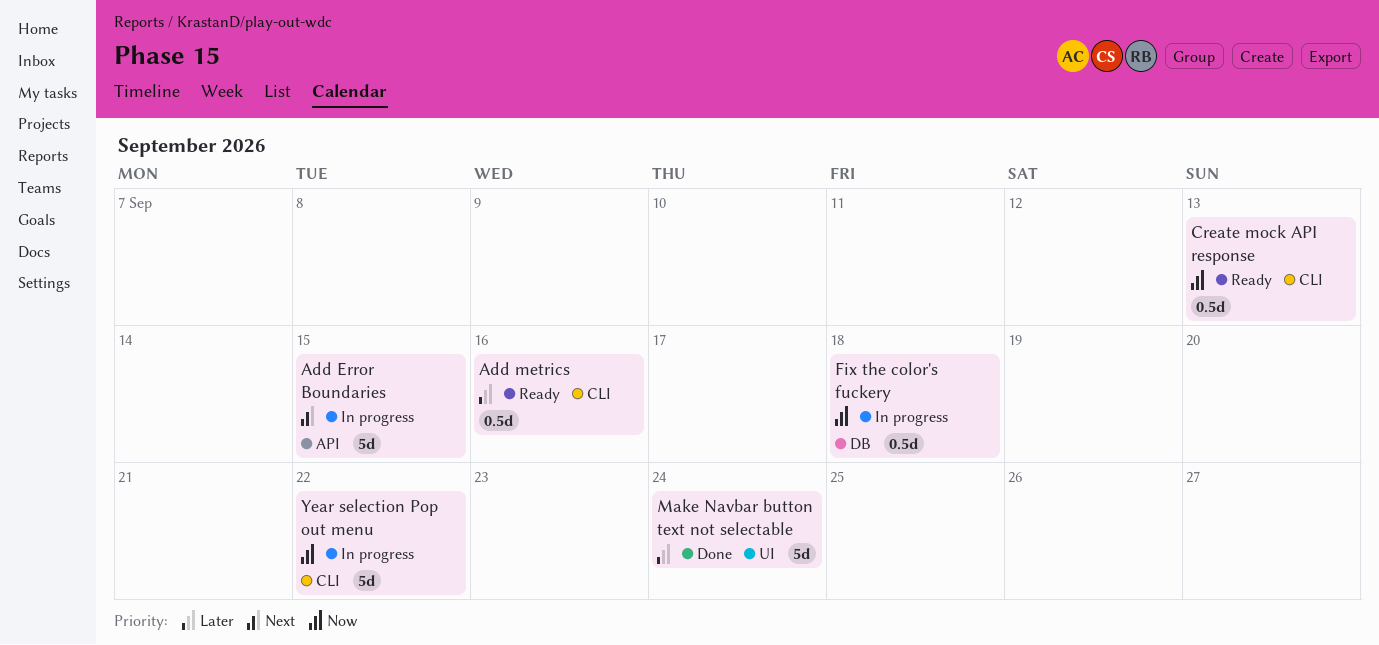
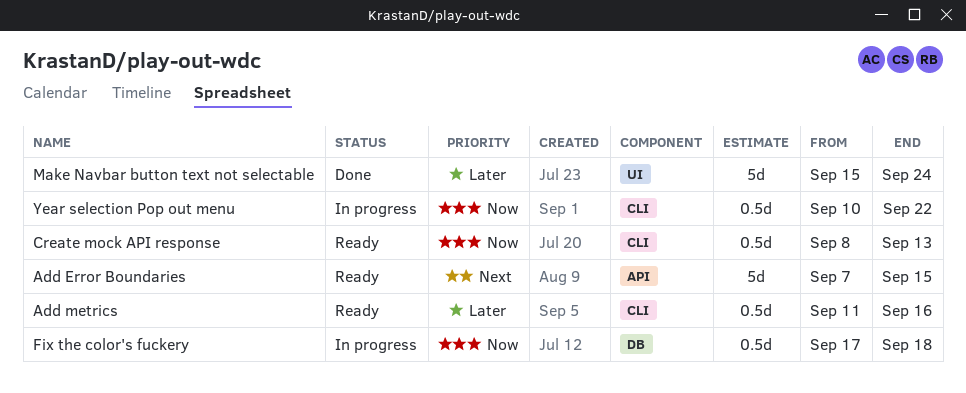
Add Error Boundaries, status: In progress -> Ready
Year selection Pop out menu, estimate: 5d -> 0.5d

